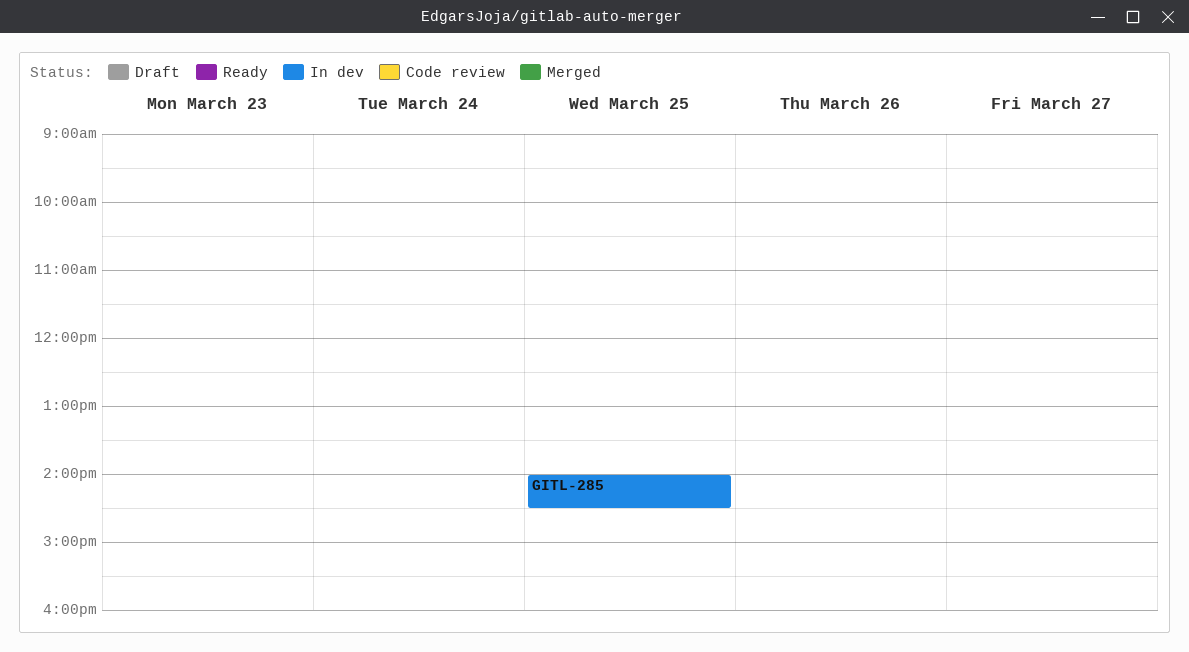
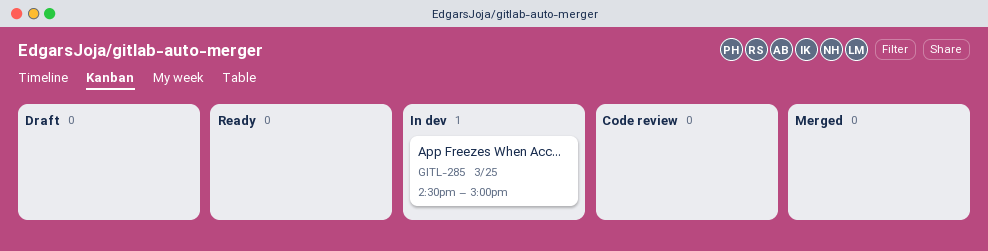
GITL-285, begins: 14:00 -> 14:30
GITL-285, ends: 14:30 -> 15:00

